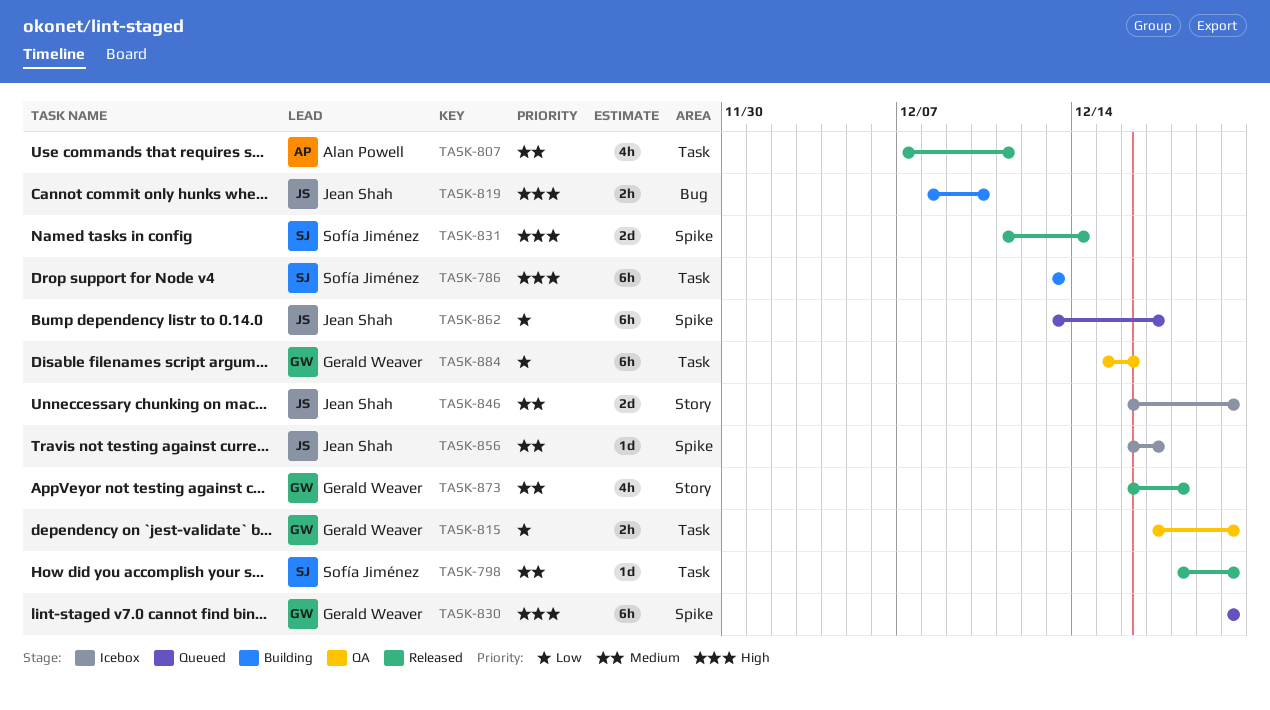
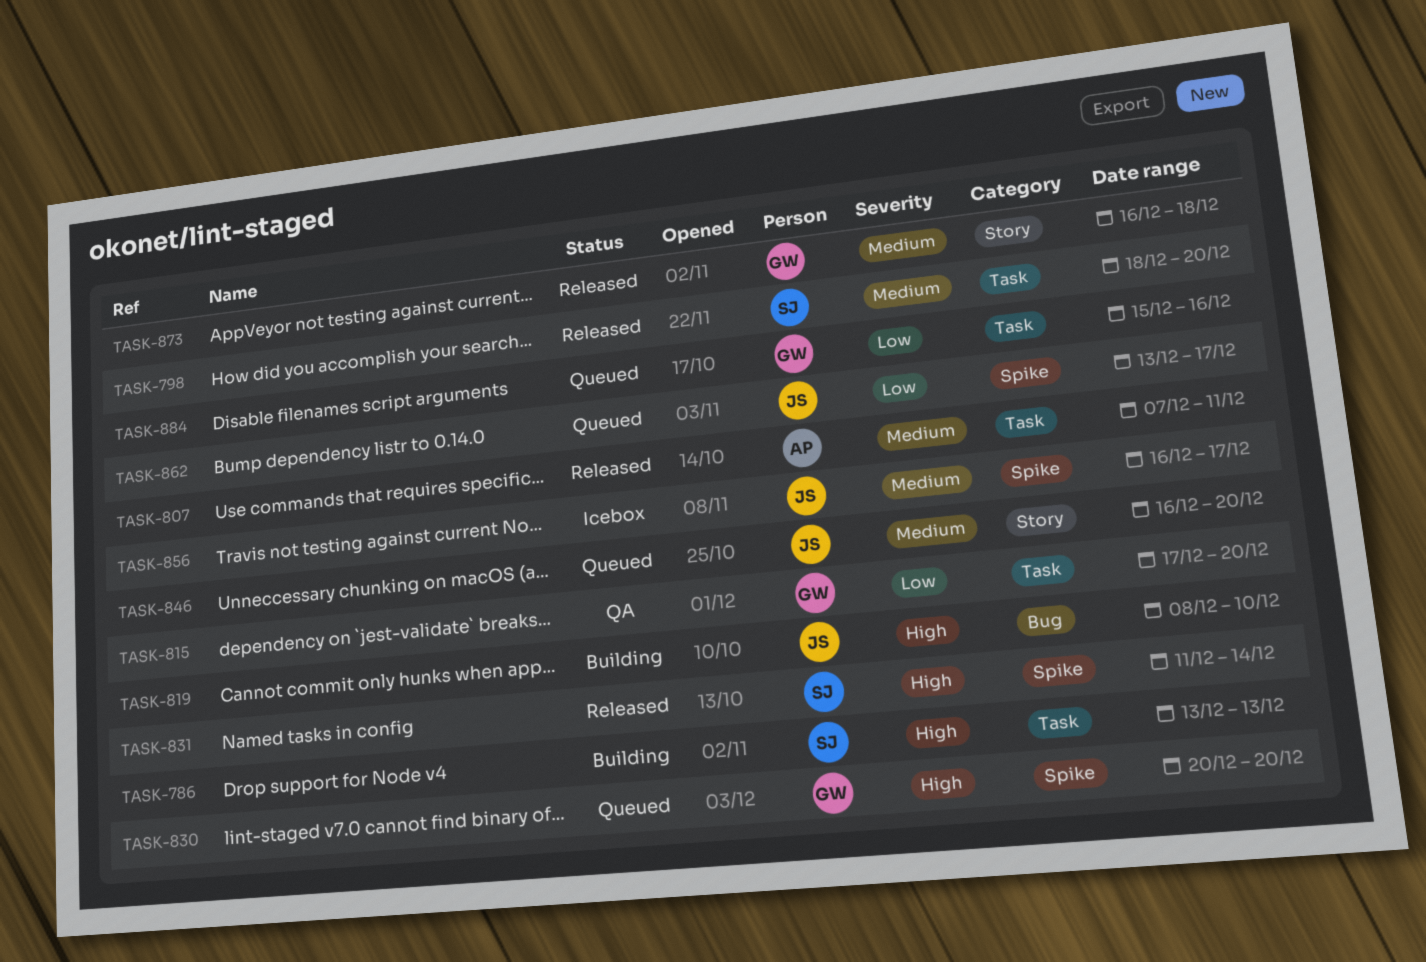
TASK-846, status: Icebox -> Queued
TASK-884, status: QA -> Queued

